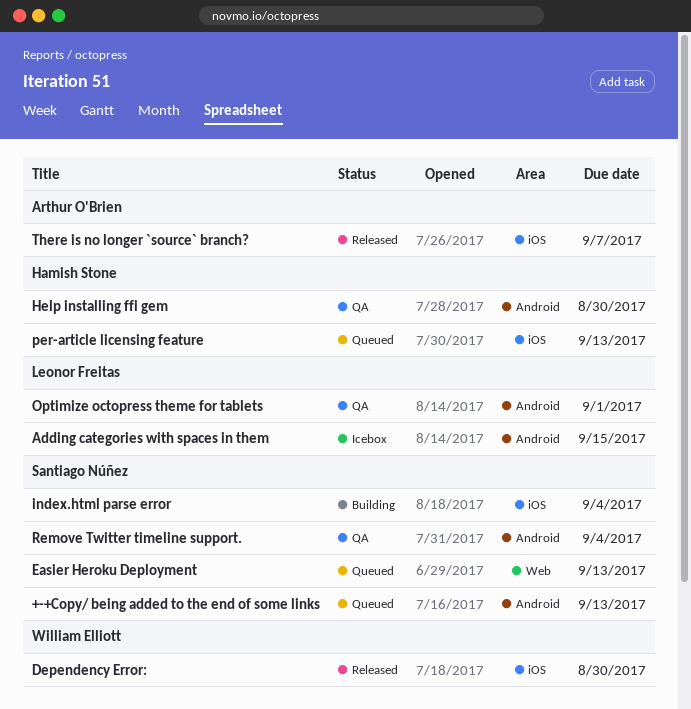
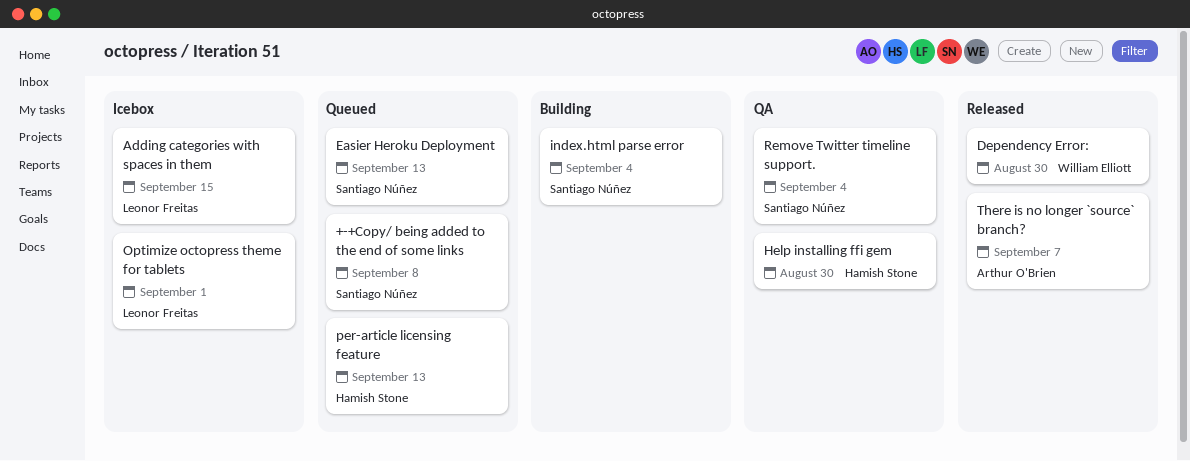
+-+Copy/ being added to the end of some links, due: Sep 13 -> Sep 8
Optimize octopress theme for tablets, status: QA -> Icebox

